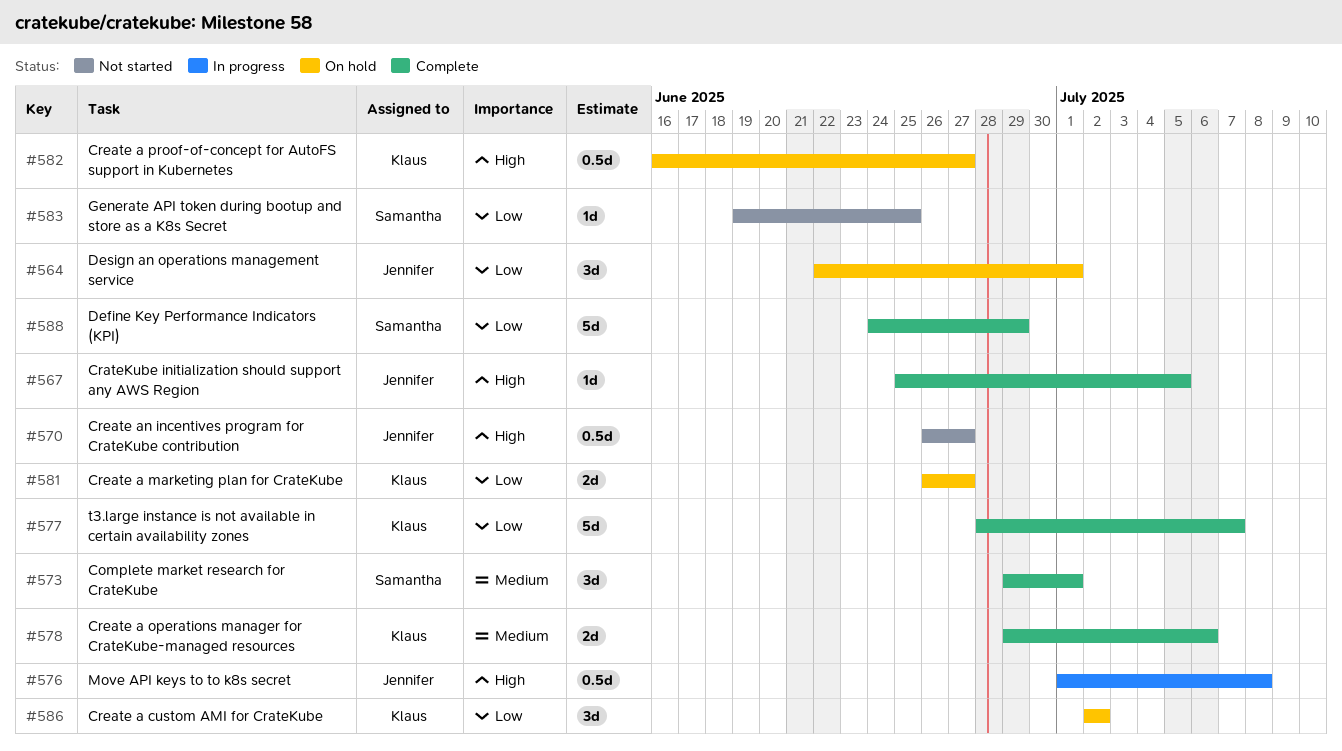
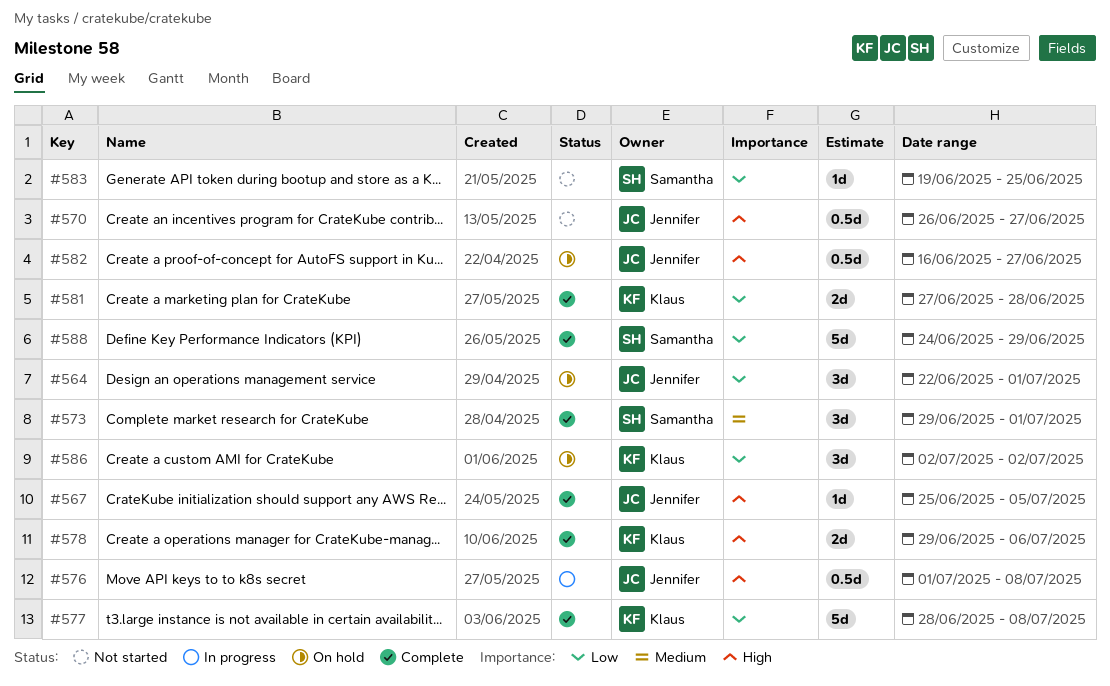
#577, due: Jul 7 -> Jul 8
#578, priority: Medium -> High
#581, status: On hold -> Complete
#581, start: Jun 26 -> Jun 27
#581, due: Jun 27 -> Jun 28
#582, owner: Klaus -> Jennifer

